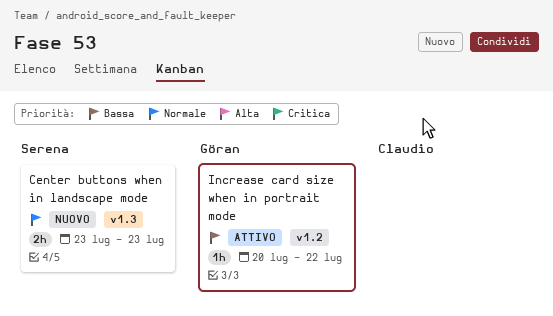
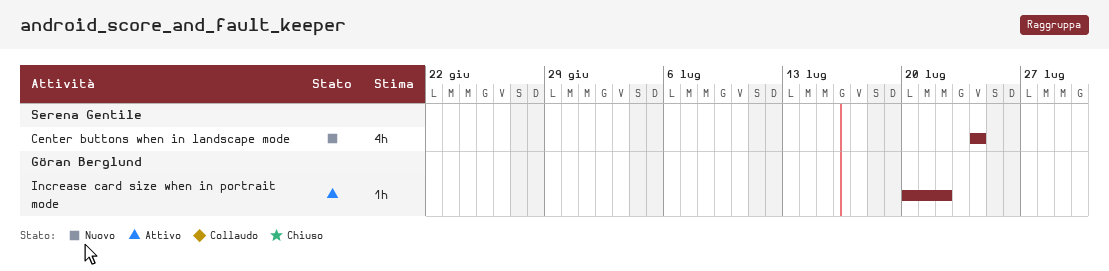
Center buttons when in landscape mode, estimate: 2h -> 4h
Center buttons when in landscape mode, start: Jul 23 -> Jul 24
Center buttons when in landscape mode, due: Jul 23 -> Jul 24

